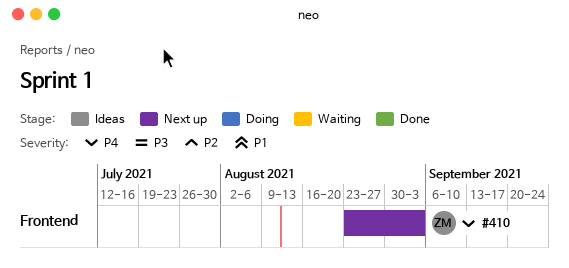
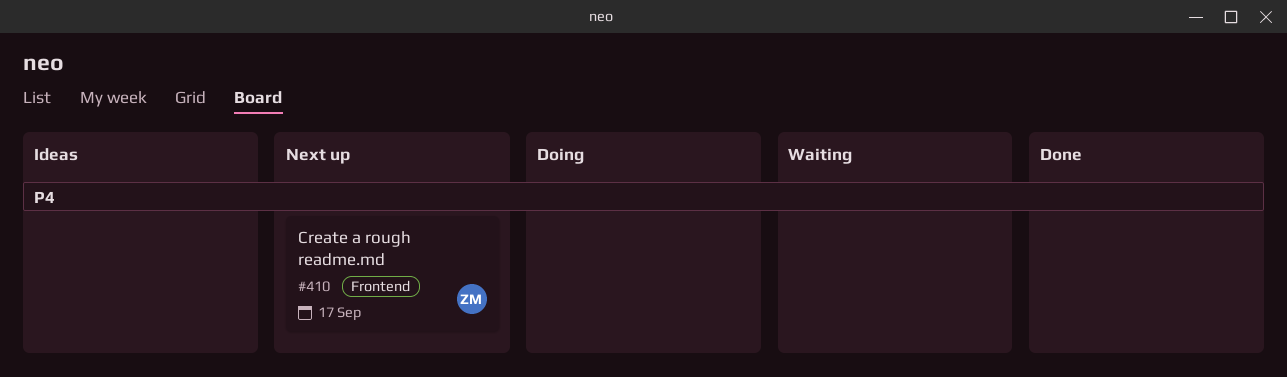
#410, due: Sep 3 -> Sep 17

